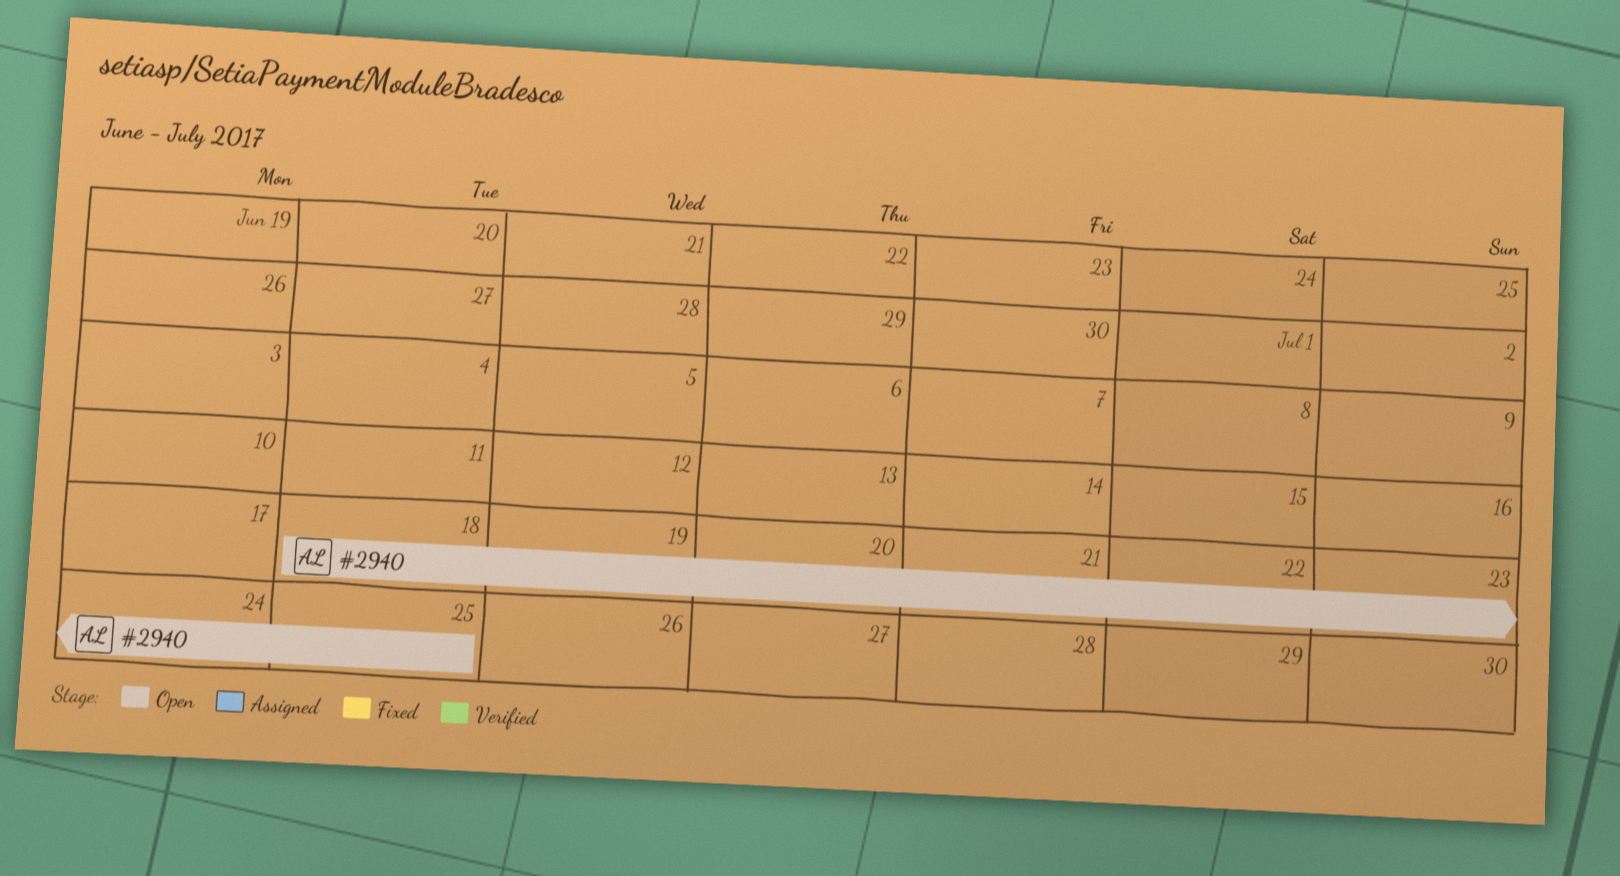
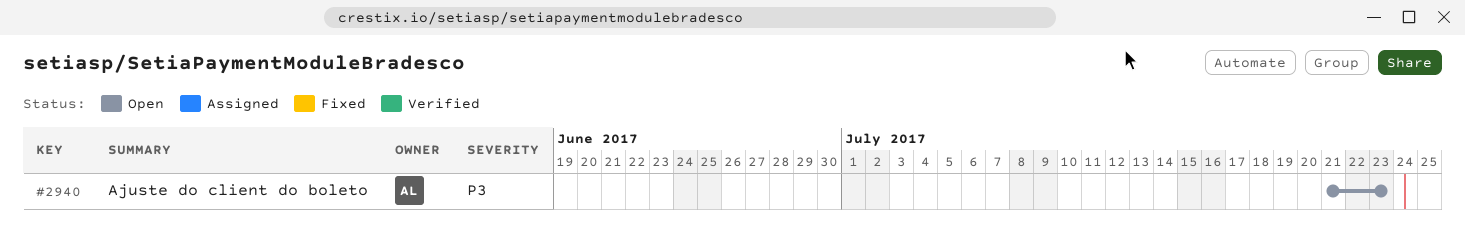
#2940, start: Jul 18 -> Jul 21
#2940, due: Jul 25 -> Jul 23

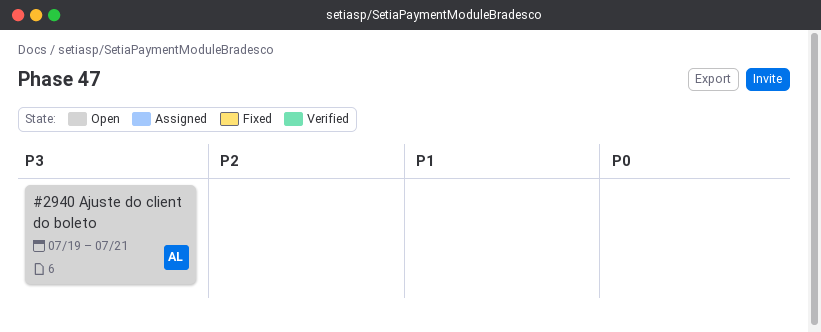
#2940, start: Jul 21 -> Jul 19
#2940, due: Jul 23 -> Jul 21

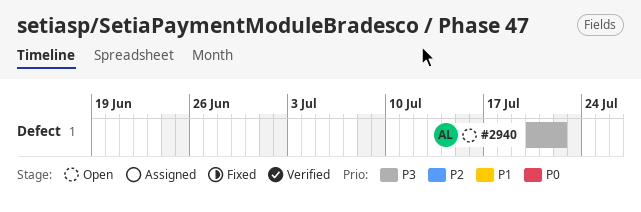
#2940, start: Jul 19 -> Jul 20
#2940, due: Jul 21 -> Jul 22

